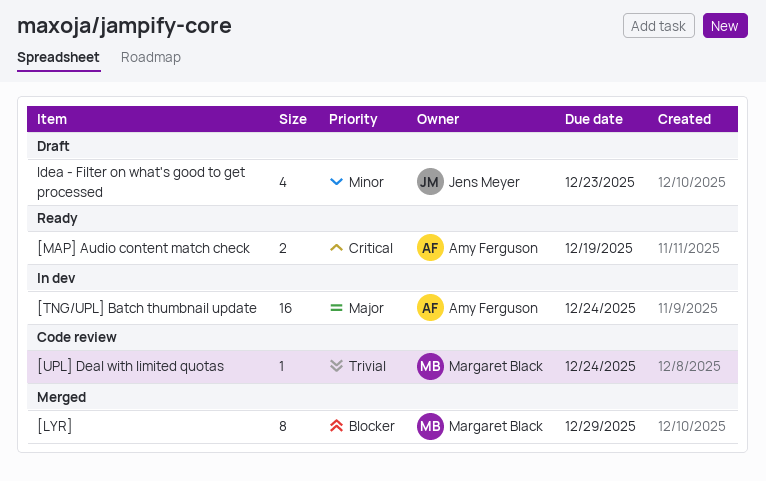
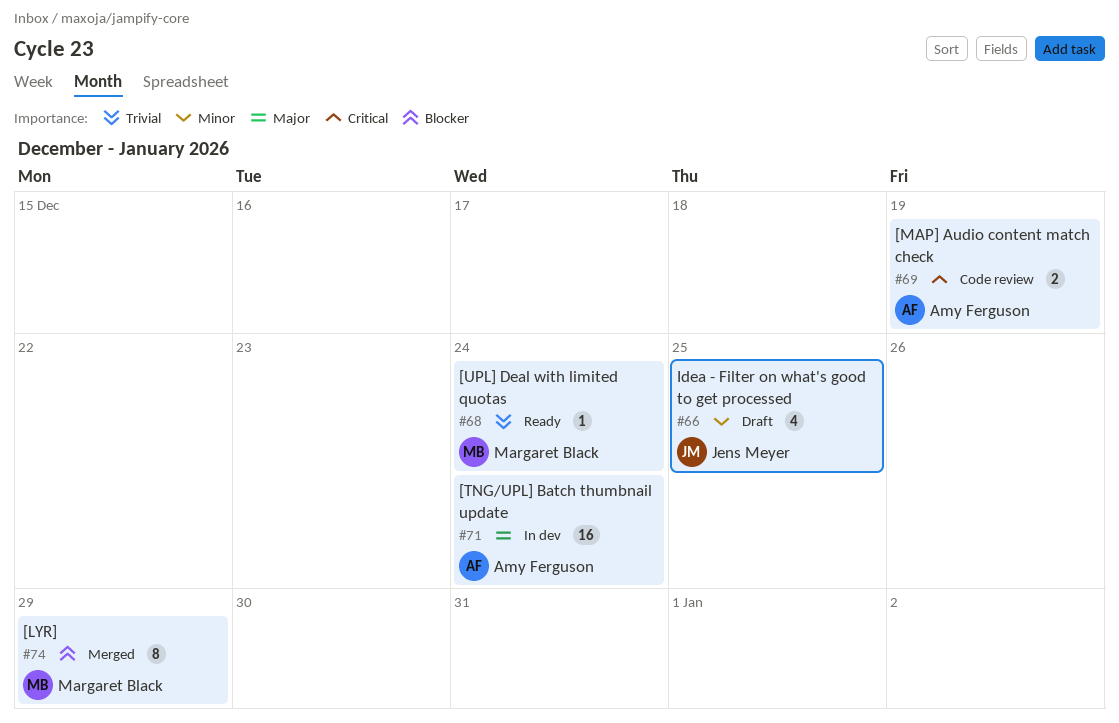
[MAP] Audio content match check, status: Ready -> Code review
[UPL] Deal with limited quotas, status: Code review -> Ready
Idea - Filter on what's good to get processed, due: Dec 23 -> Dec 25

